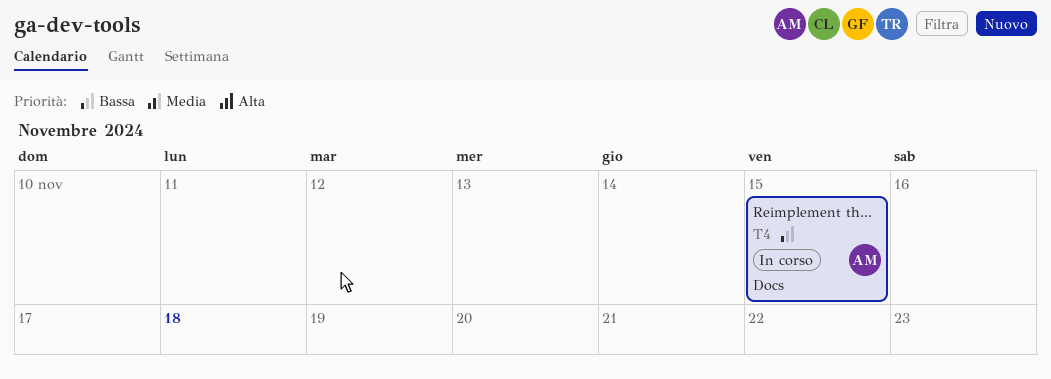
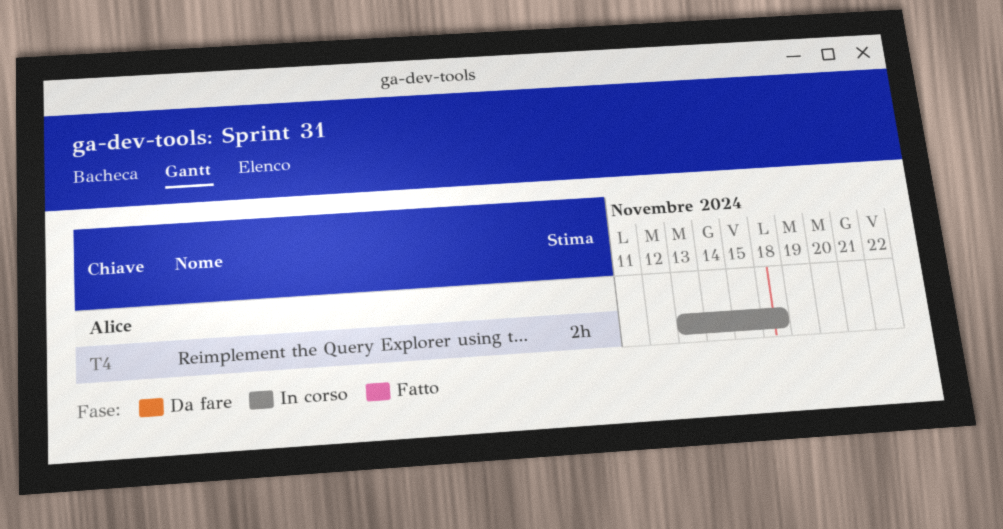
T4, due: Nov 15 -> Nov 18

